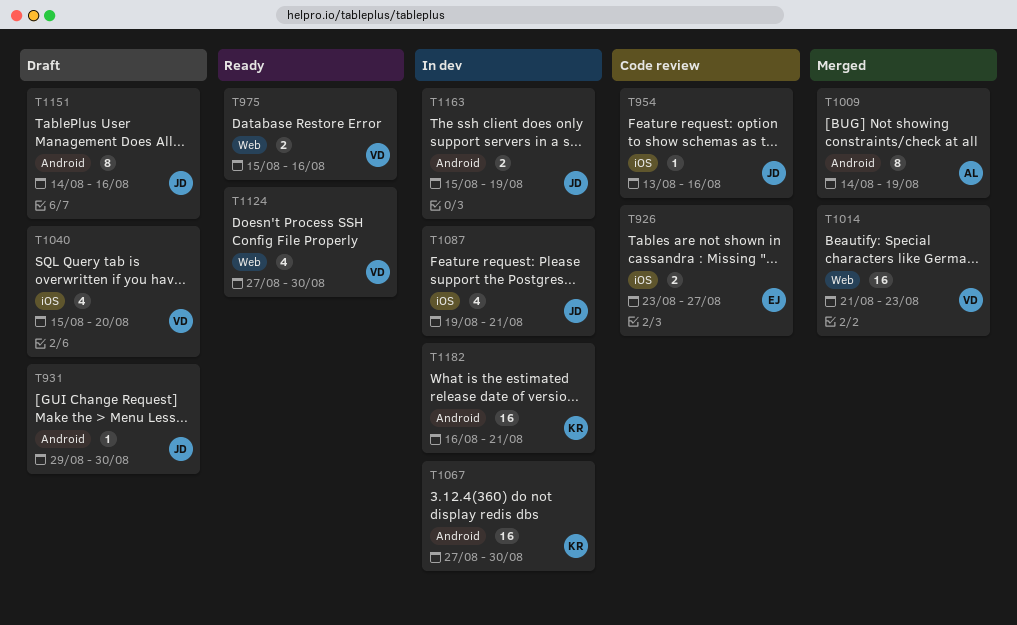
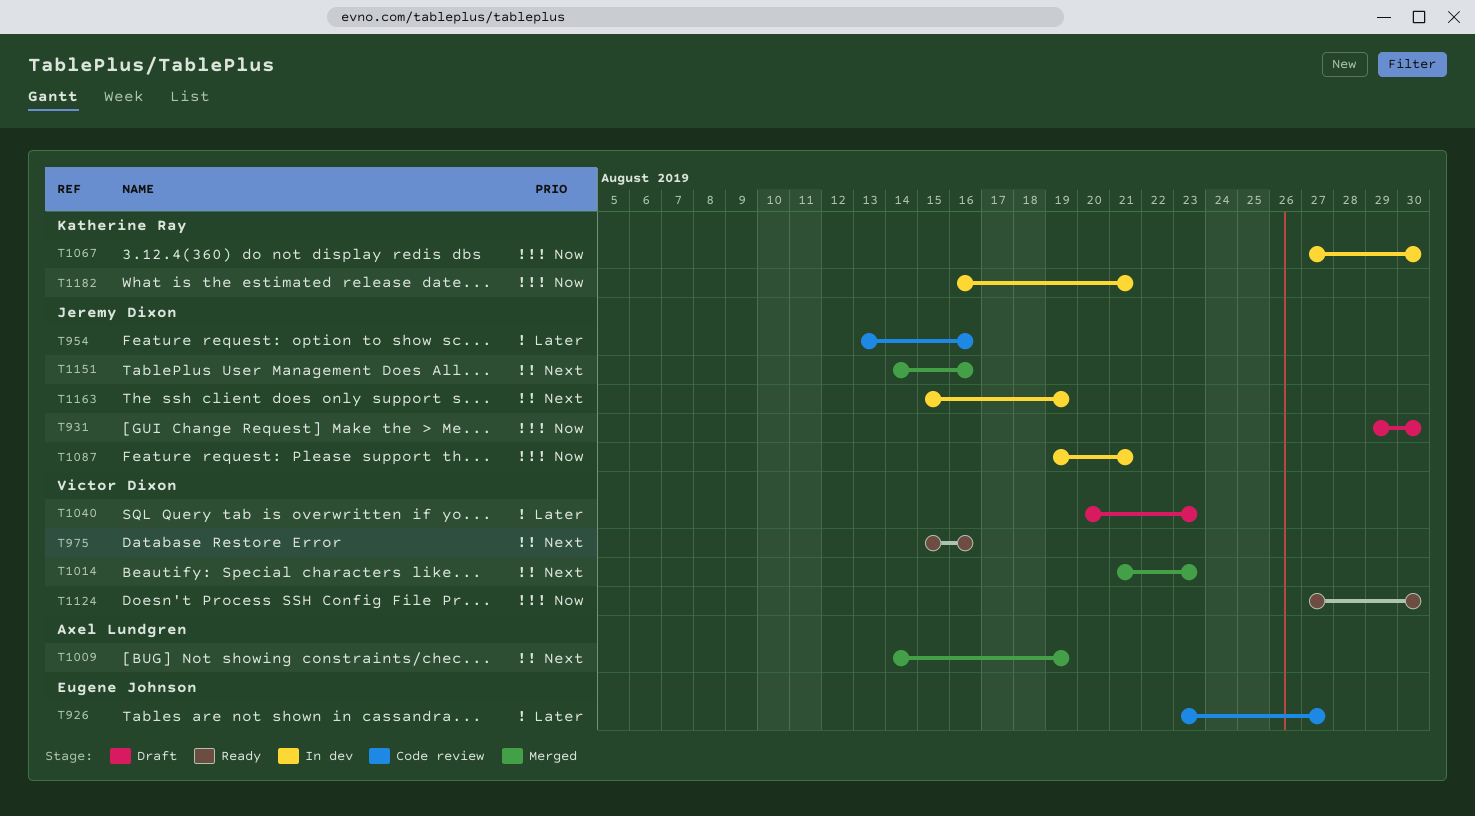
T1040, start: Aug 15 -> Aug 20
T1040, due: Aug 20 -> Aug 23
T1151, status: Draft -> Merged

